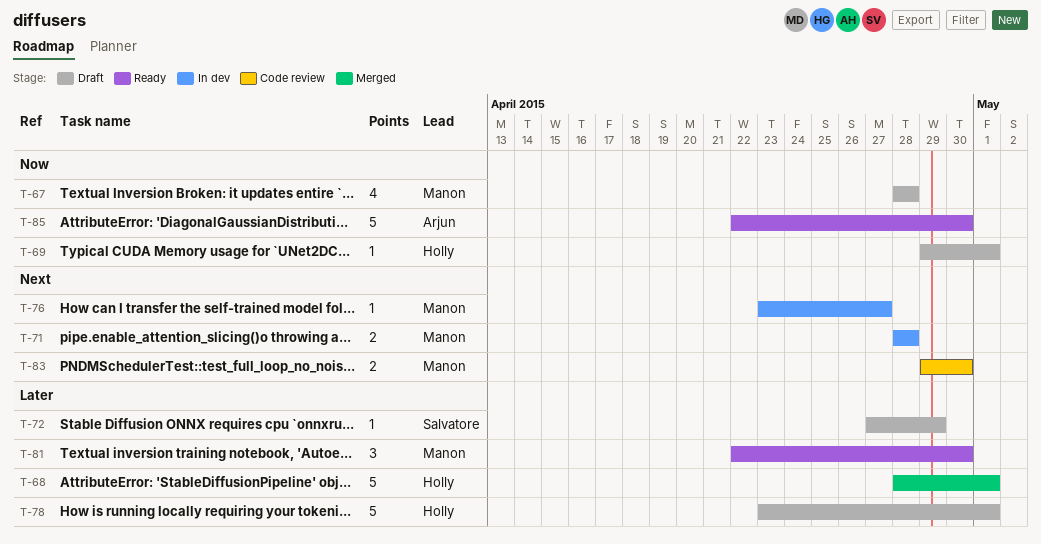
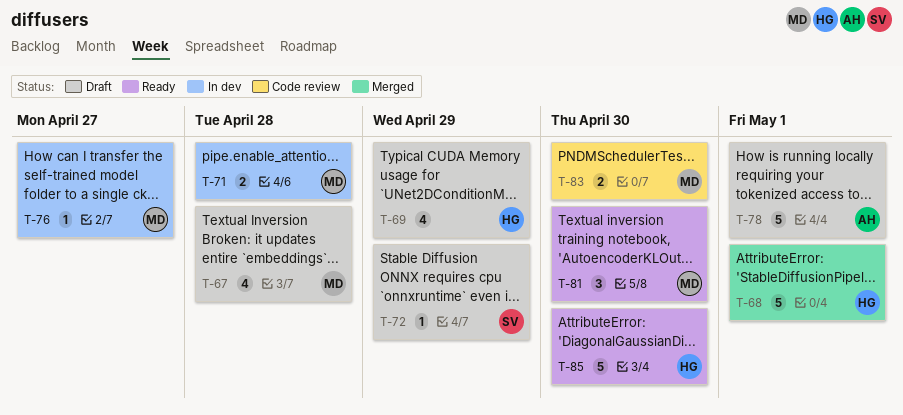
T-69, estimate: 1 -> 4
T-69, due: May 1 -> Apr 29
T-78, owner: Holly -> Arjun
T-85, owner: Arjun -> Holly

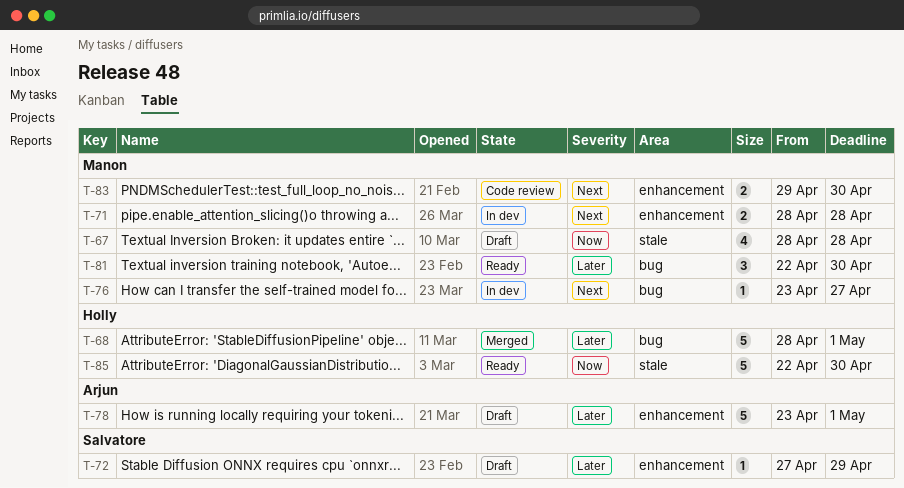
T-69: present -> none

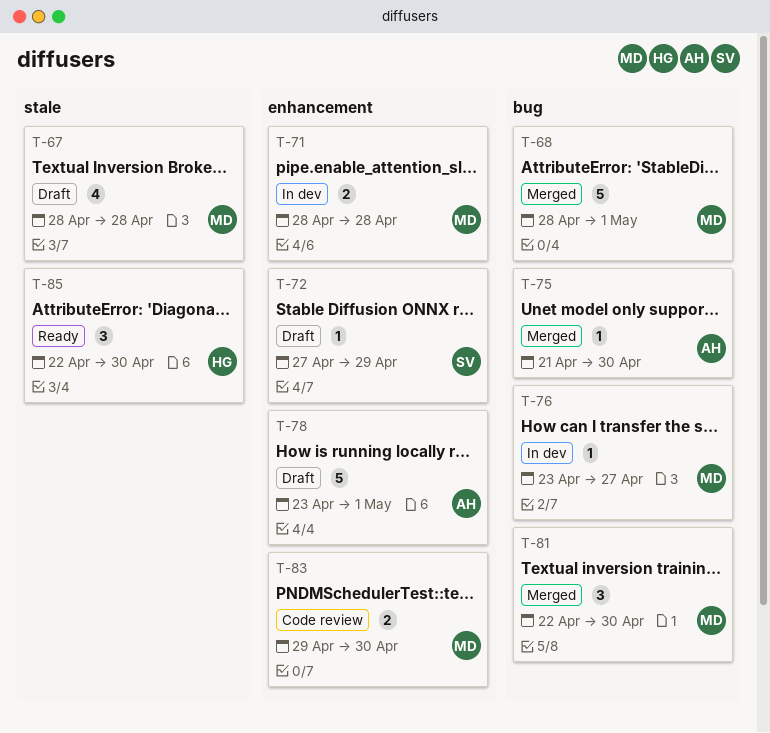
T-68, owner: Holly -> Manon
T-75: none -> present
T-81, status: Ready -> Merged
T-85, estimate: 5 -> 3

